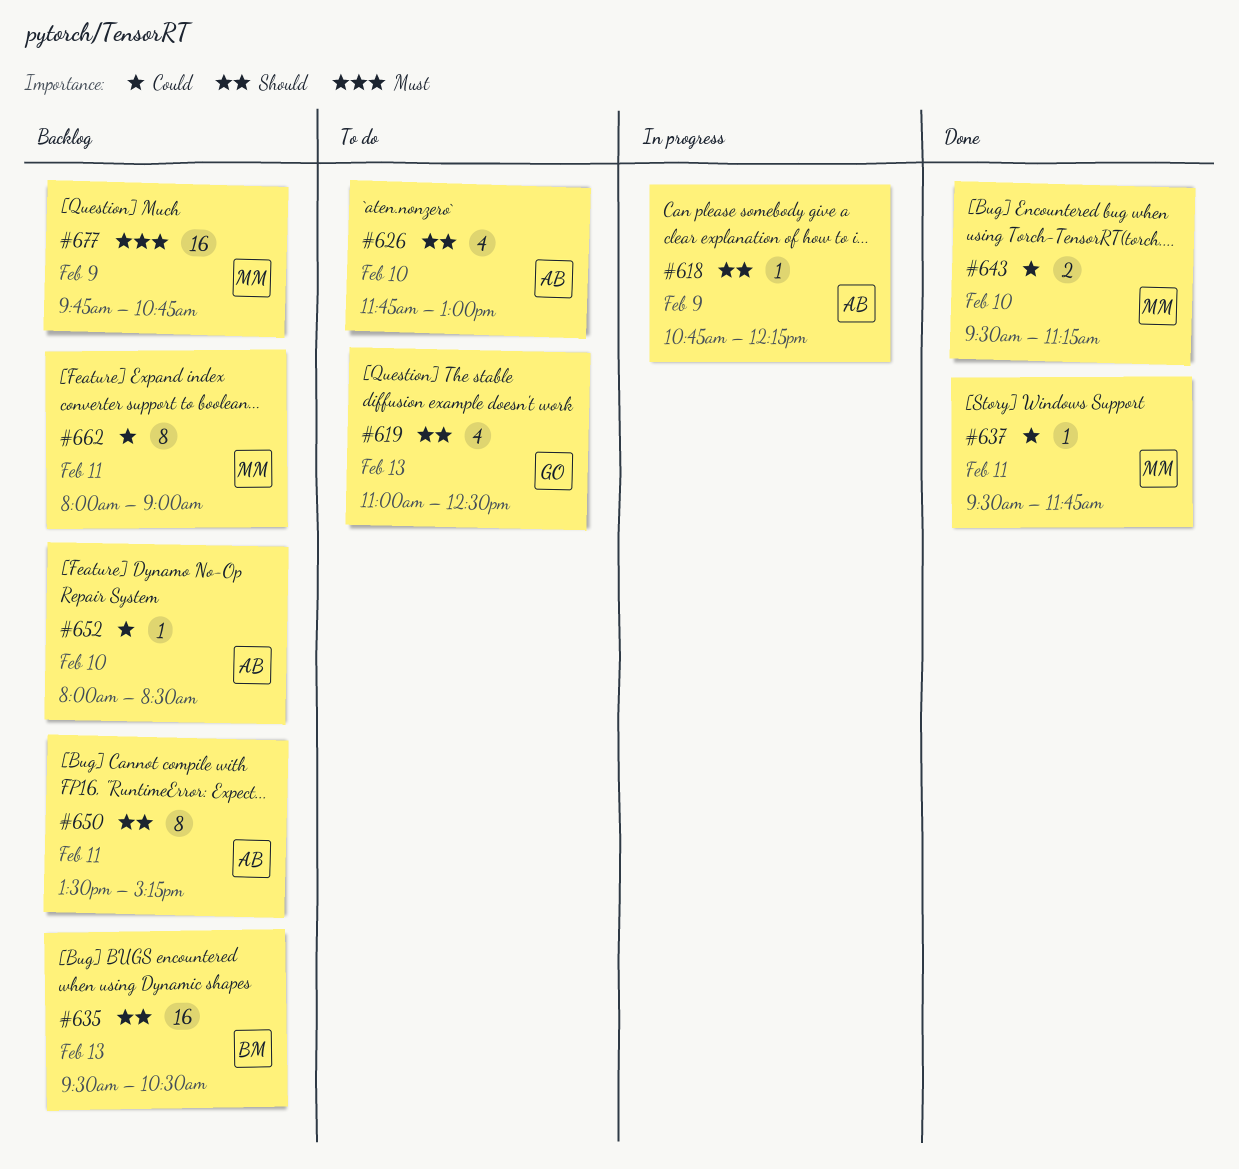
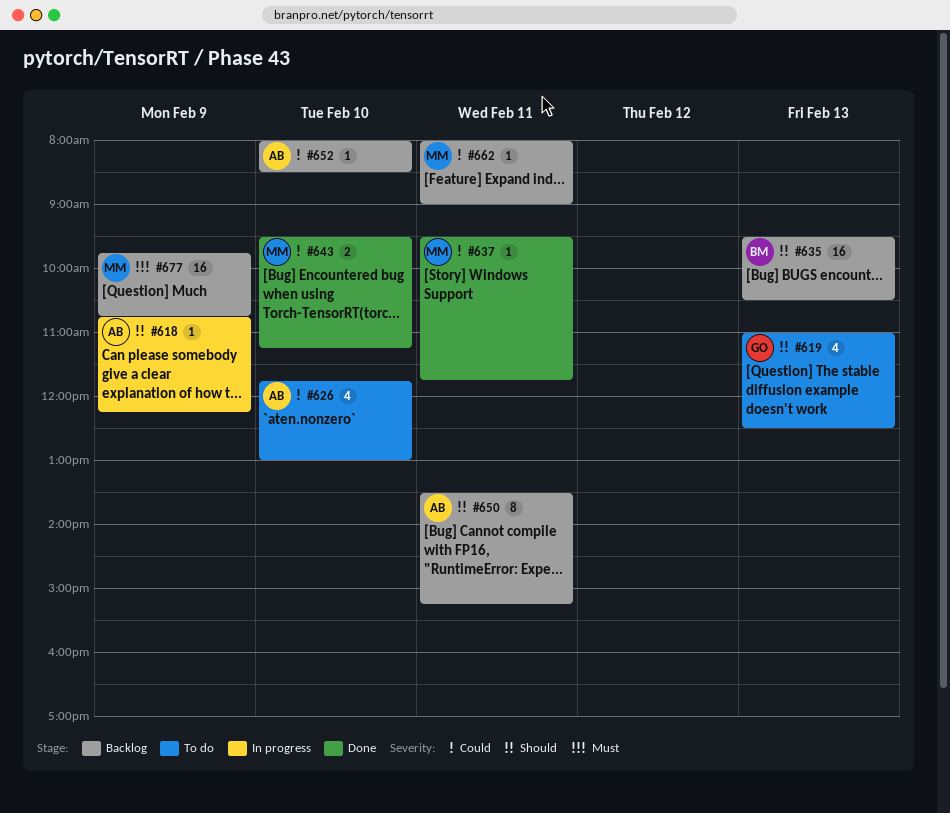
#626, priority: Should -> Could
#662, estimate: 8 -> 1

